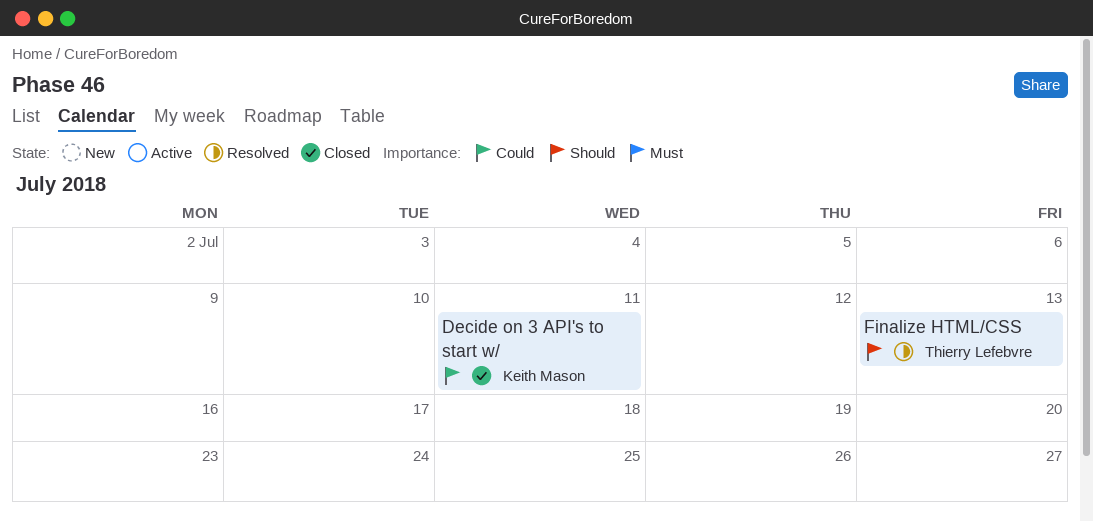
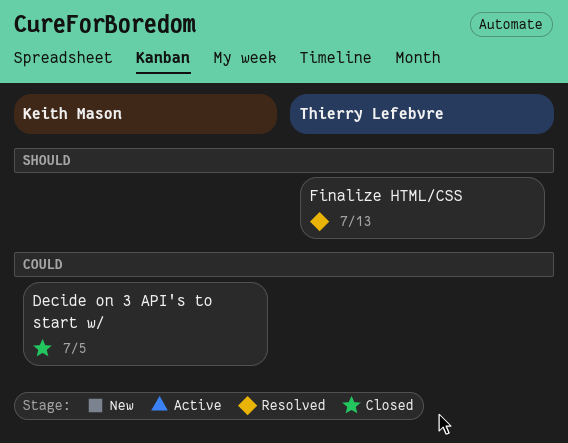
Decide on 3 API's to start w/, due: Jul 11 -> Jul 5

